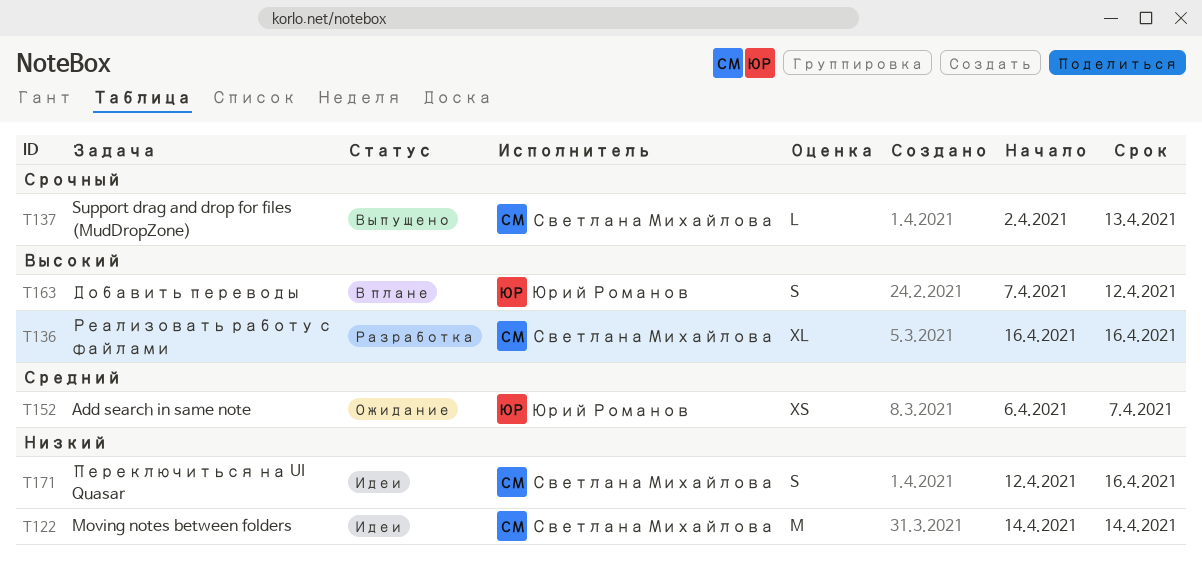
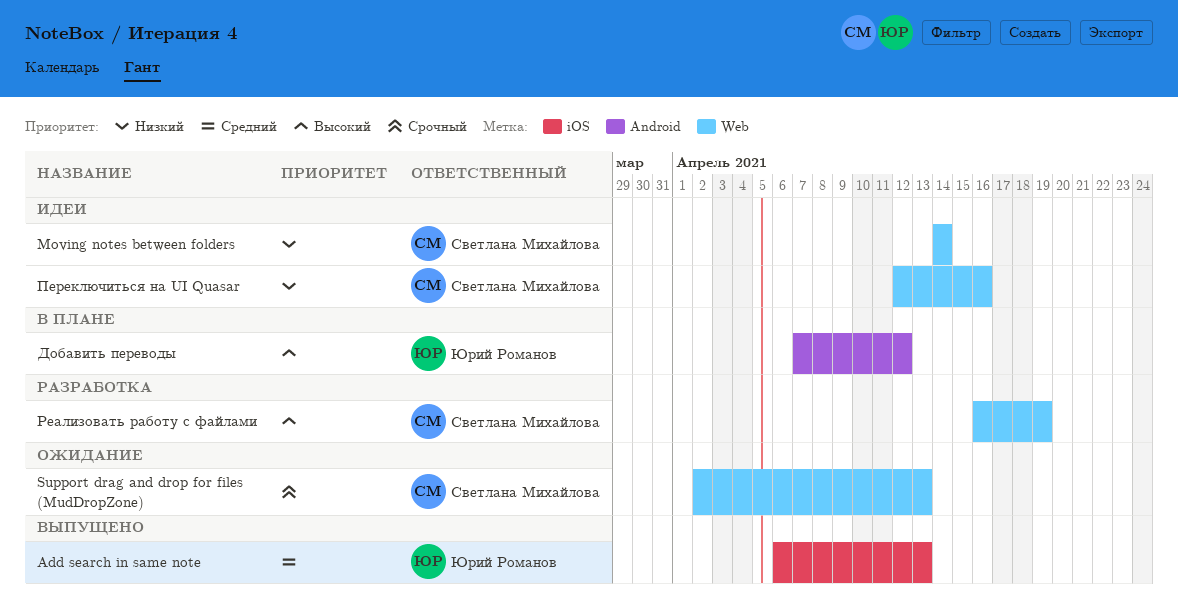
Add search in same note, status: Ожидание -> Выпущено
Add search in same note, due: Apr 7 -> Apr 13
Support drag and drop for files (MudDropZone), status: Выпущено -> Ожидание
Реализовать работу с файлами, due: Apr 16 -> Apr 19

